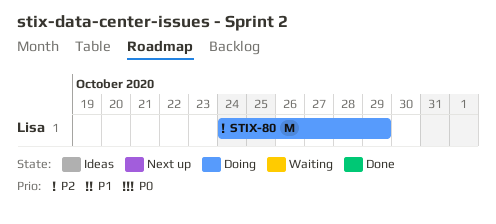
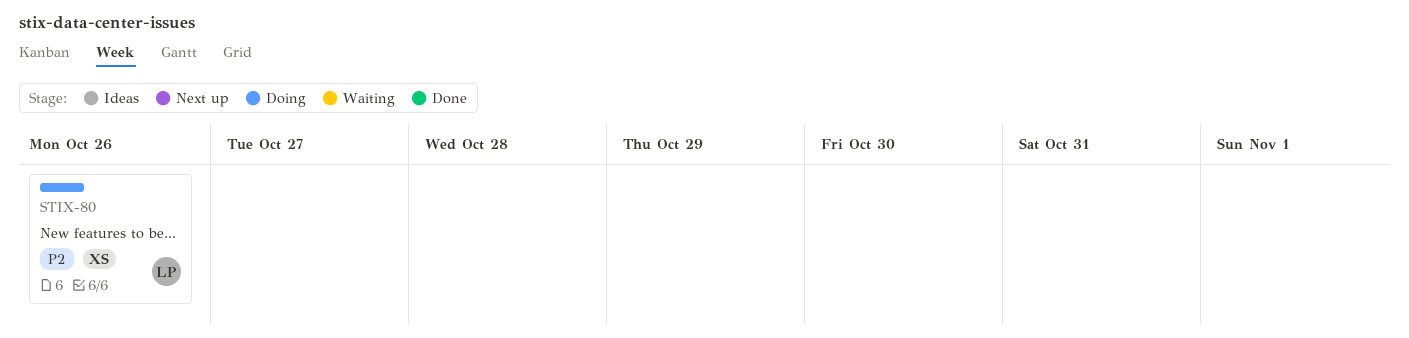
STIX-80, estimate: M -> XS
STIX-80, due: Oct 29 -> Oct 26

